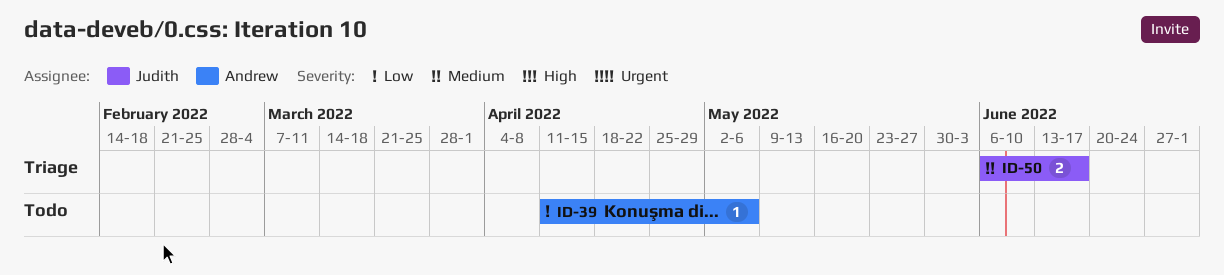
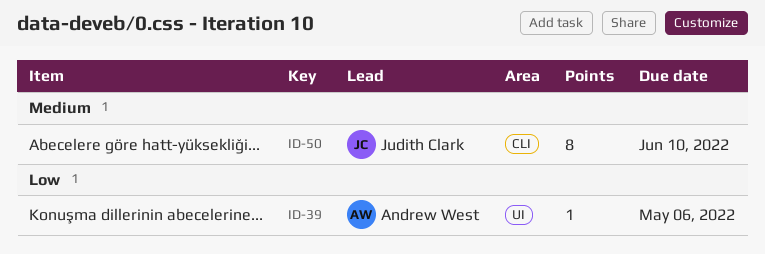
ID-50, estimate: 2 -> 8
ID-50, due: Jun 17 -> Jun 10

